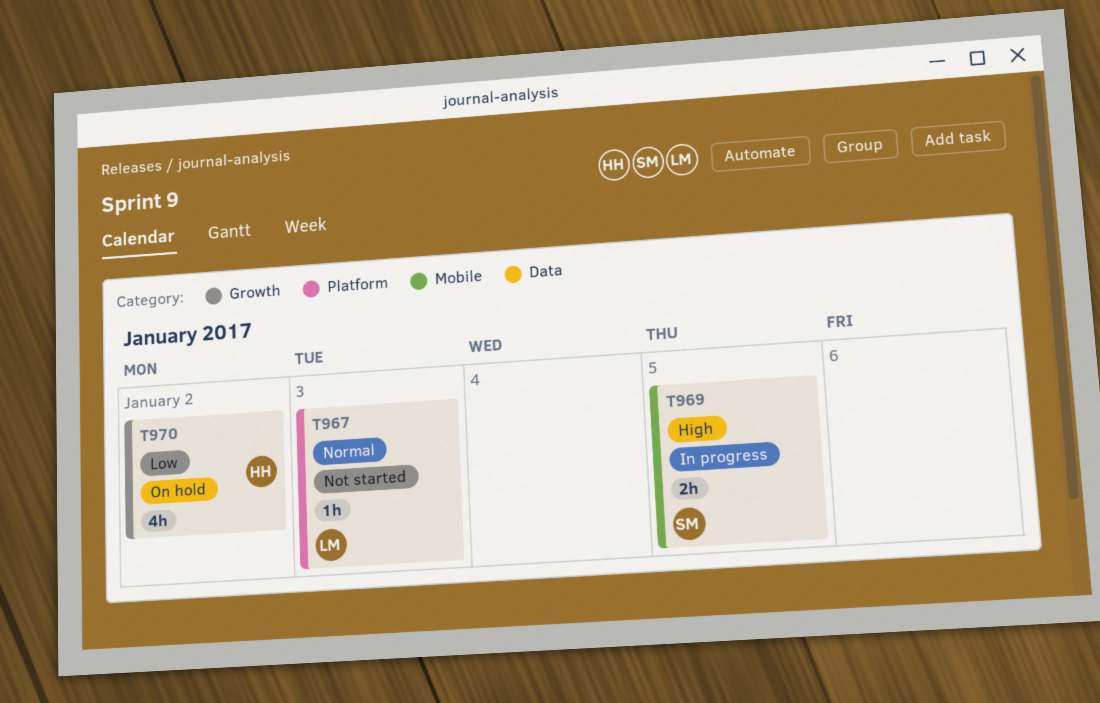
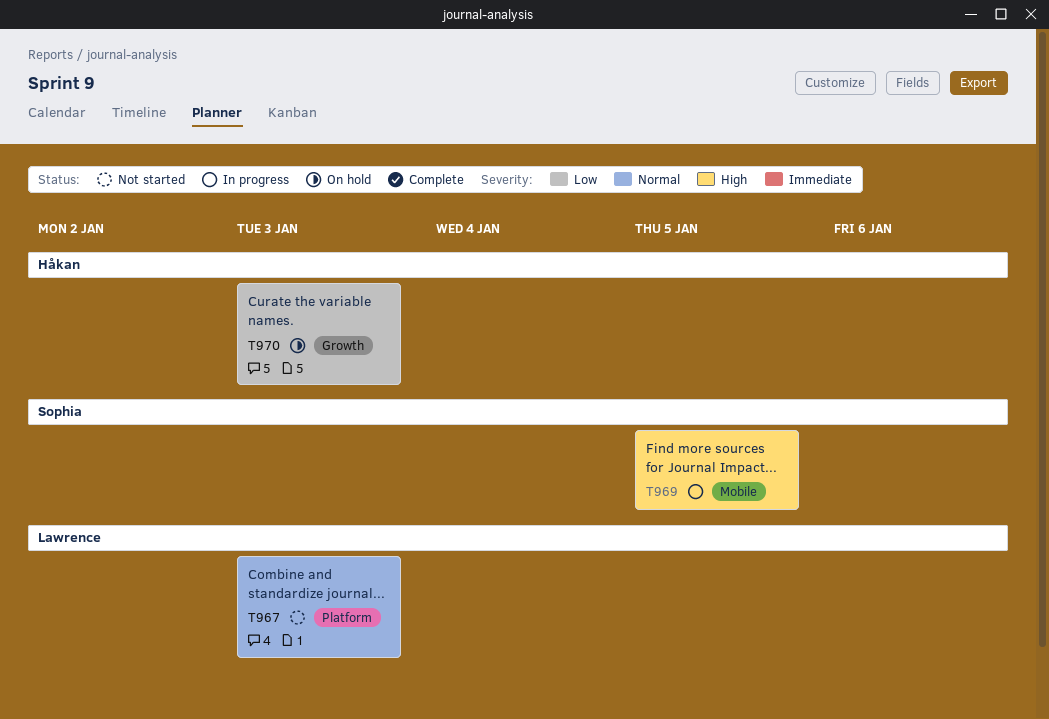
T970, due: Jan 2 -> Jan 3

